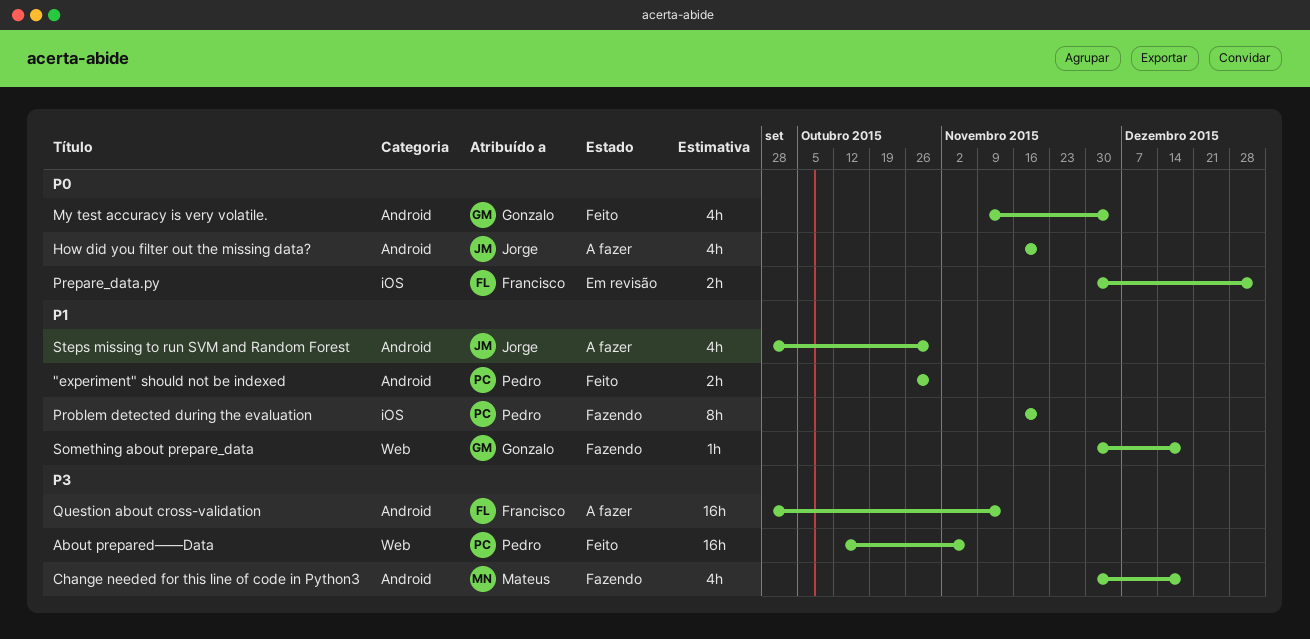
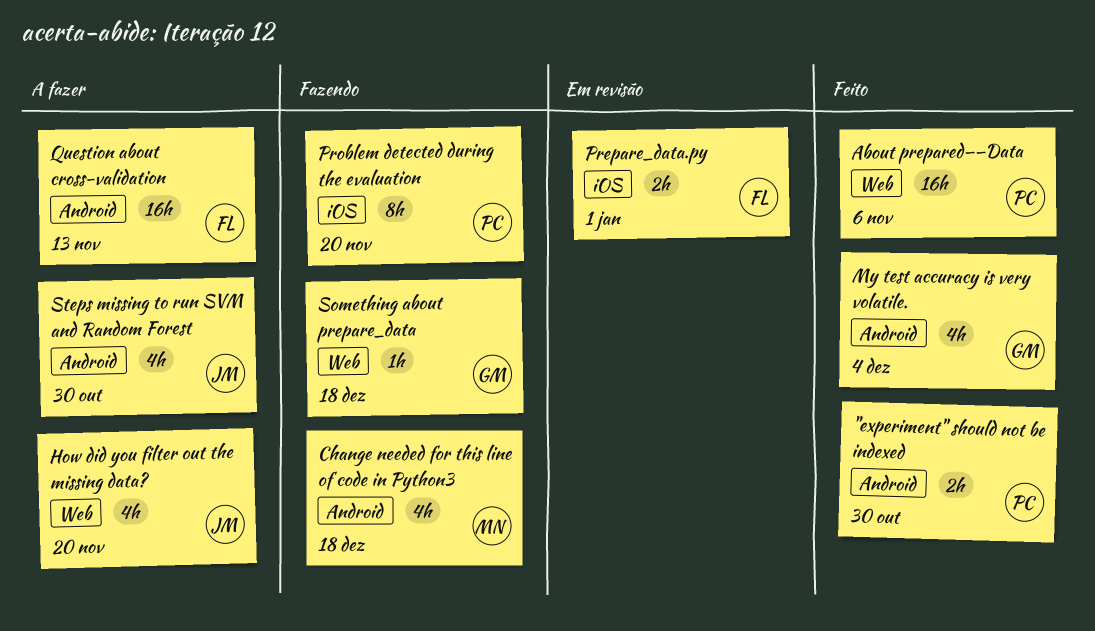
How did you filter out the missing data?, label: Android -> Web

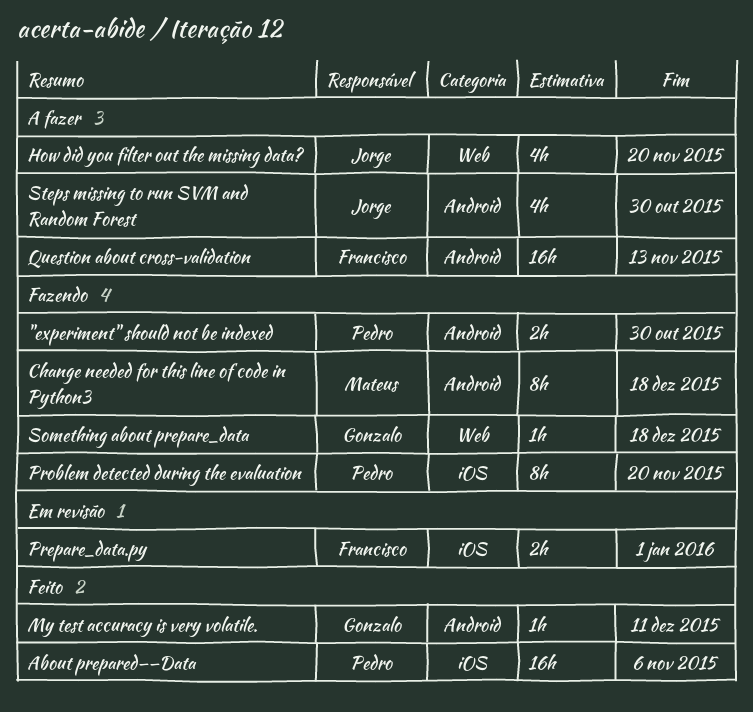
"experiment" should not be indexed, status: Feito -> Fazendo
About prepared——Data, label: Web -> iOS
Change needed for this line of code in Python3, estimate: 4h -> 8h
My test accuracy is very volatile., estimate: 4h -> 1h
My test accuracy is very volatile., due: Dec 4 -> Dec 11

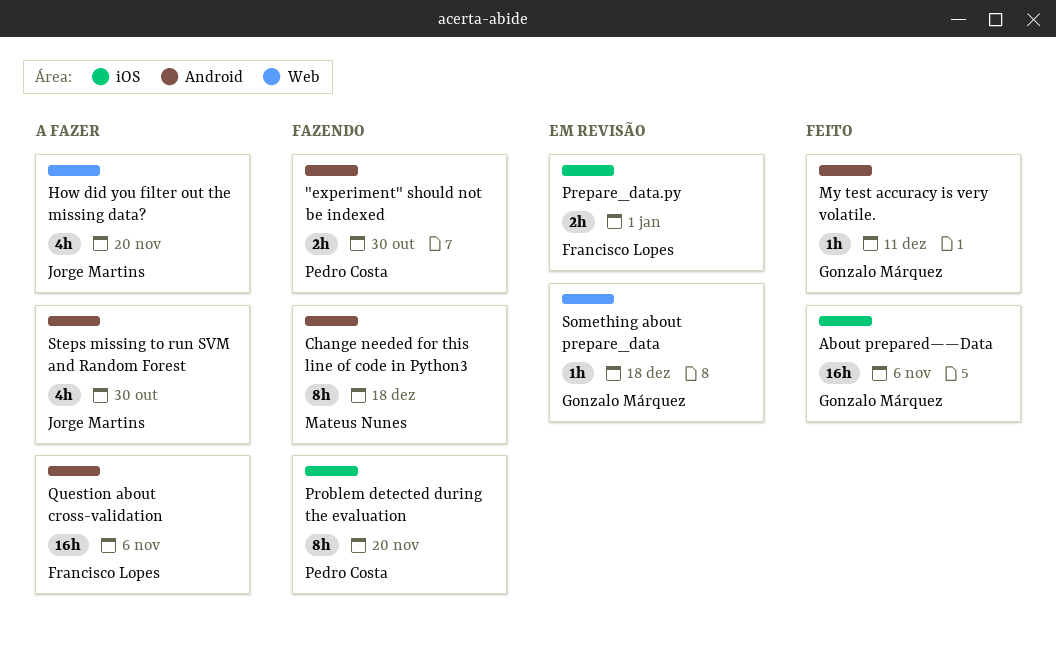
About prepared——Data, owner: Pedro Costa -> Gonzalo Márquez
Question about cross-validation, due: Nov 13 -> Nov 6
Something about prepare_data, status: Fazendo -> Em revisão

